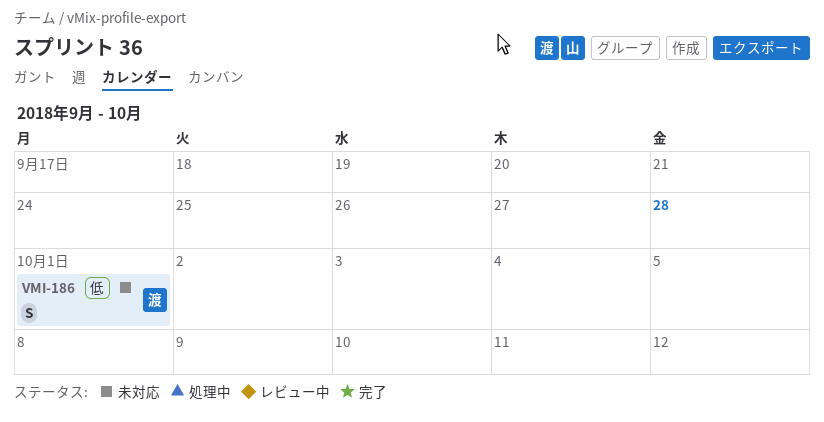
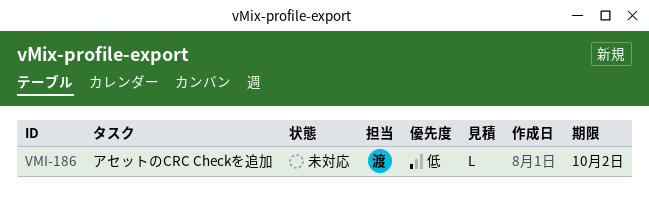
VMI-186, estimate: S -> L
VMI-186, due: Oct 1 -> Oct 2

